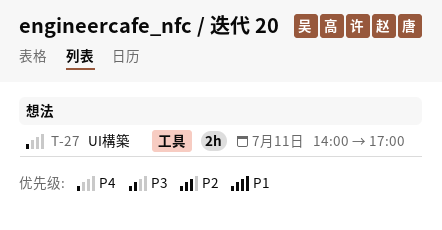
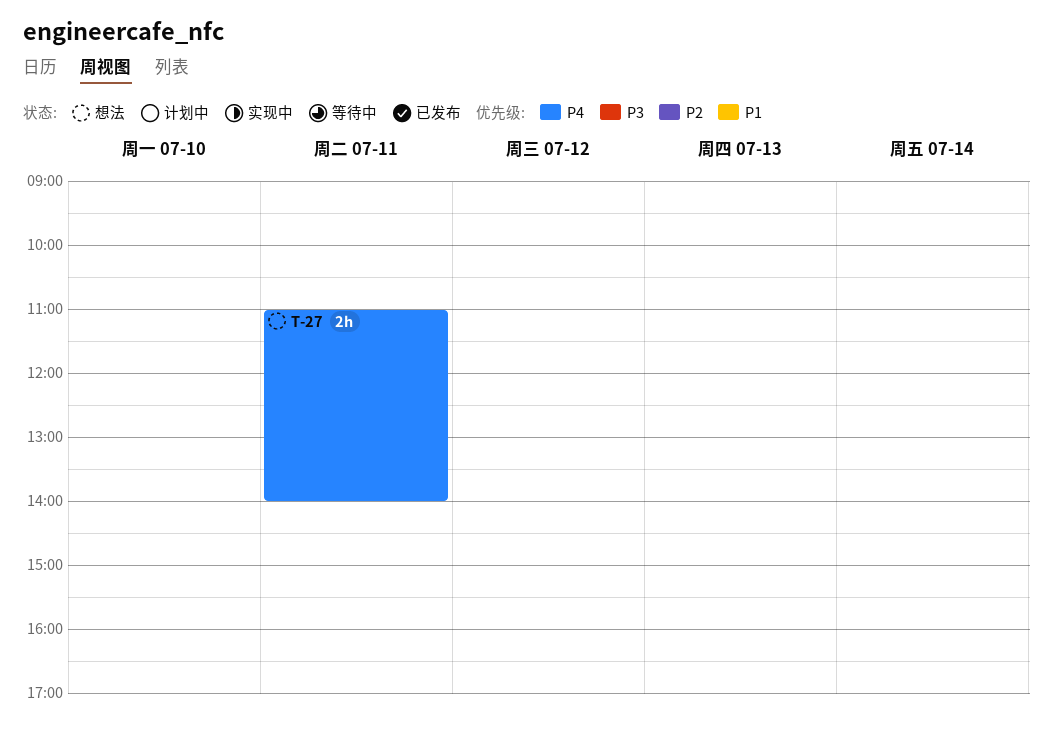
T-27, begins: 14:00 -> 11:00
T-27, ends: 17:00 -> 14:00

